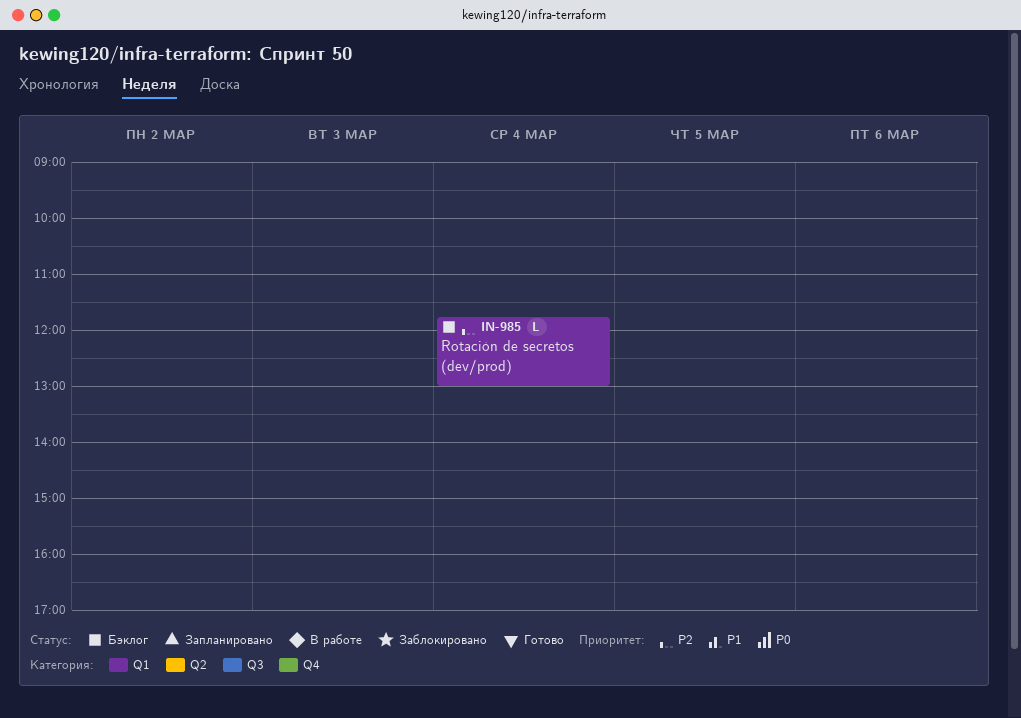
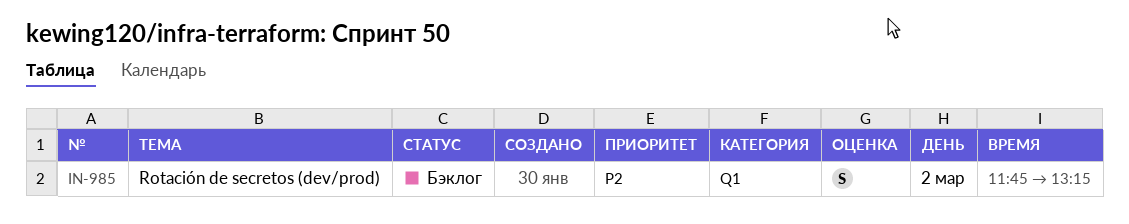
IN-985, estimate: L -> S
IN-985, day: Mar 4 -> Mar 2
IN-985, ends: 13:00 -> 13:15

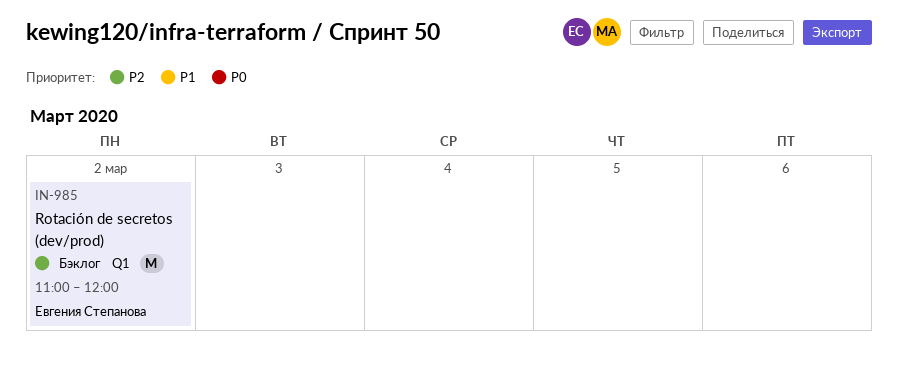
IN-985, estimate: S -> M
IN-985, begins: 11:45 -> 11:00
IN-985, ends: 13:15 -> 12:00

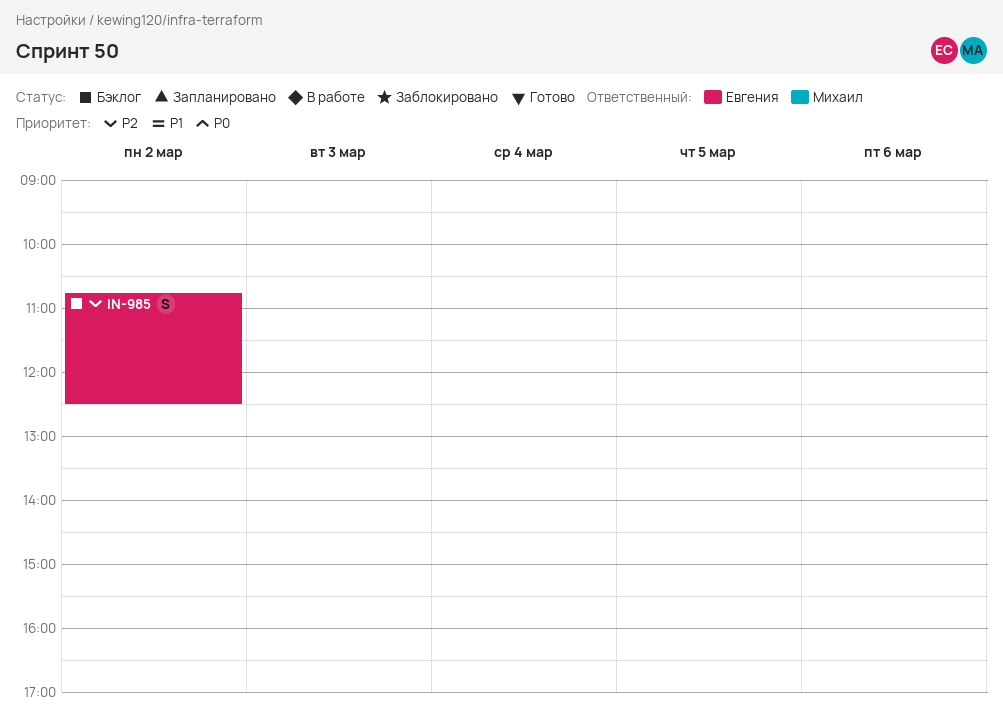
IN-985, estimate: M -> S
IN-985, begins: 11:00 -> 10:45
IN-985, ends: 12:00 -> 12:30

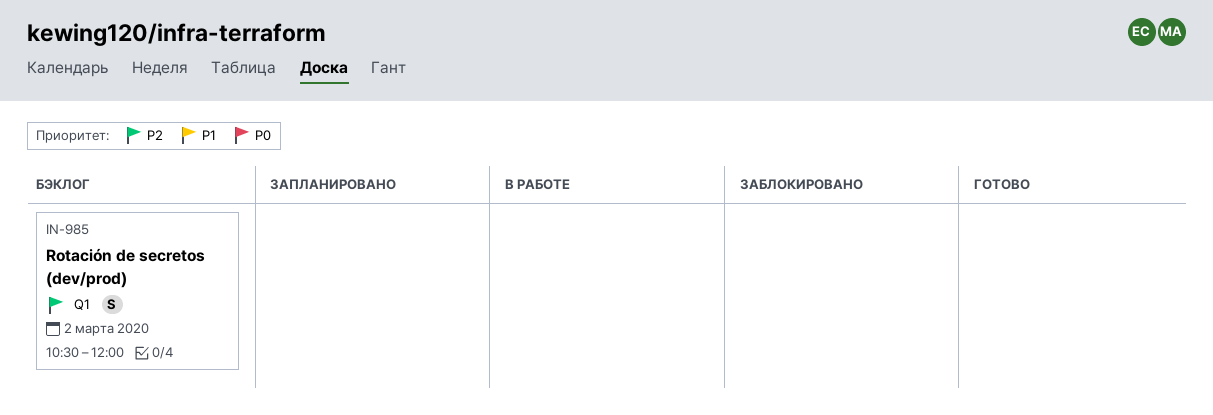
IN-985, begins: 10:45 -> 10:30
IN-985, ends: 12:30 -> 12:00

